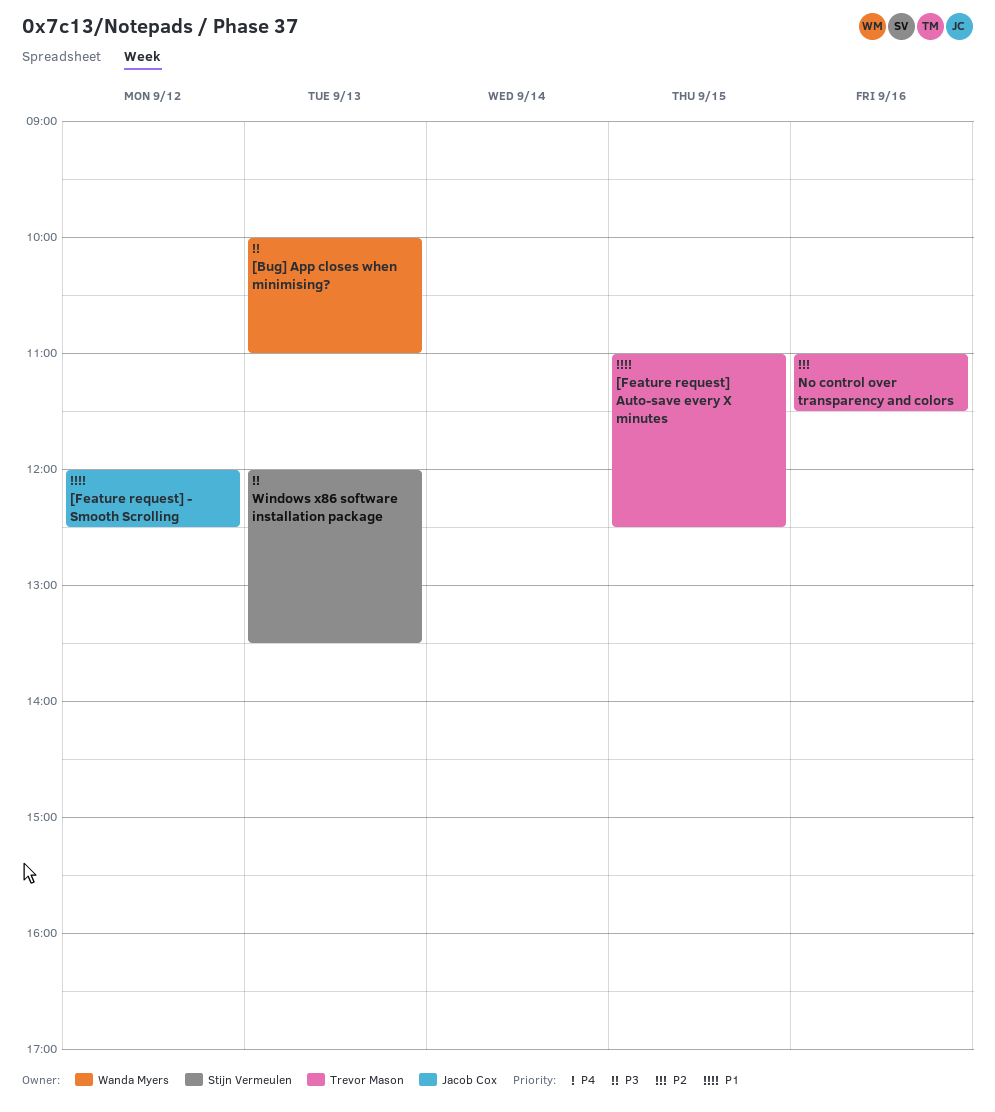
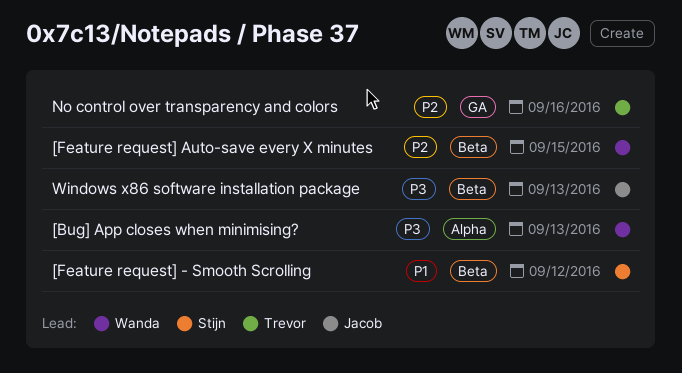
[Feature request] - Smooth Scrolling, owner: Jacob Cox -> Stijn Vermeulen
[Feature request] Auto-save every X minutes, owner: Trevor Mason -> Wanda Myers
[Feature request] Auto-save every X minutes, priority: P1 -> P2
Windows x86 software installation package, owner: Stijn Vermeulen -> Jacob Cox

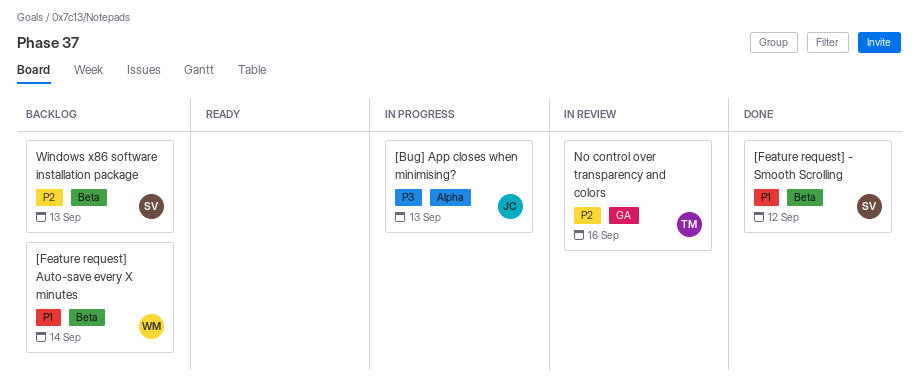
[Bug] App closes when minimising?, owner: Wanda -> Jacob
[Feature request] Auto-save every X minutes, priority: P2 -> P1
[Feature request] Auto-save every X minutes, day: Sep 15 -> Sep 14
Windows x86 software installation package, owner: Jacob -> Stijn
Windows x86 software installation package, priority: P3 -> P2

